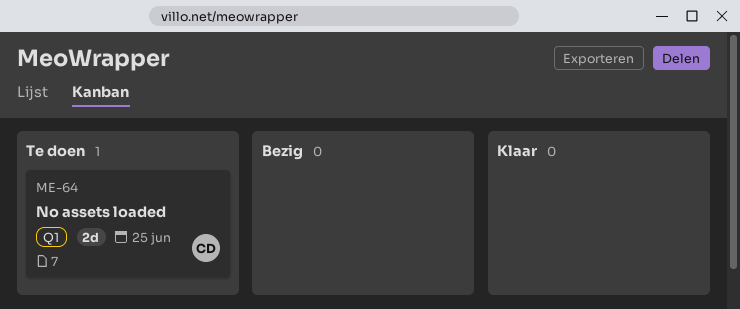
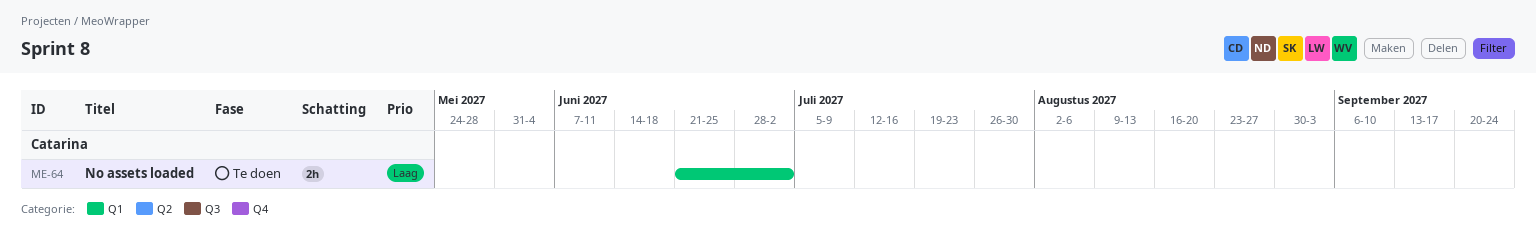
ME-64, estimate: 2d -> 2h
ME-64, due: Jun 25 -> Jul 2

